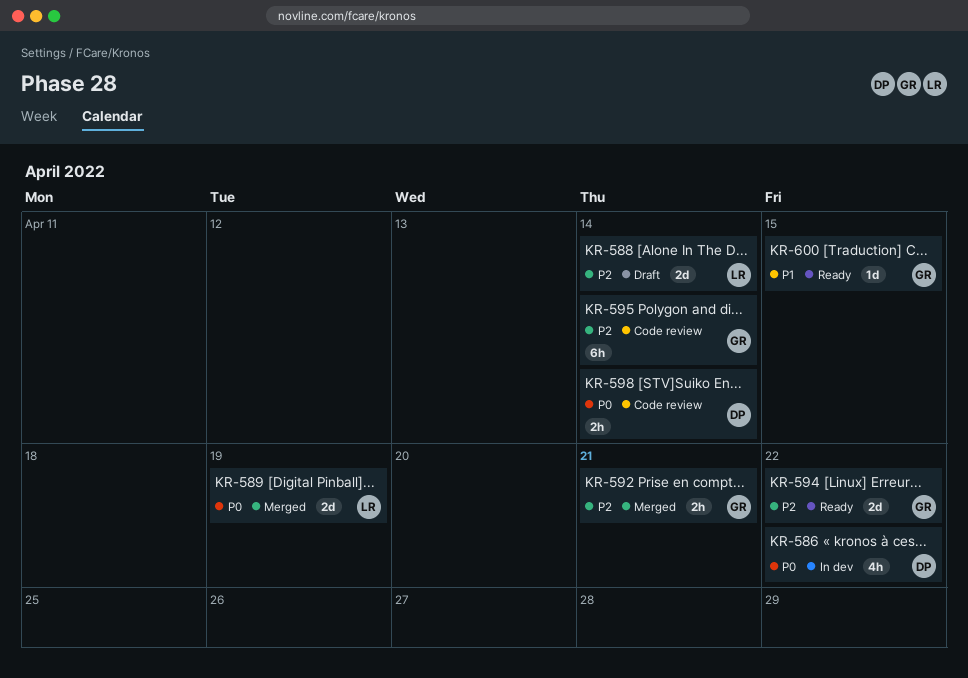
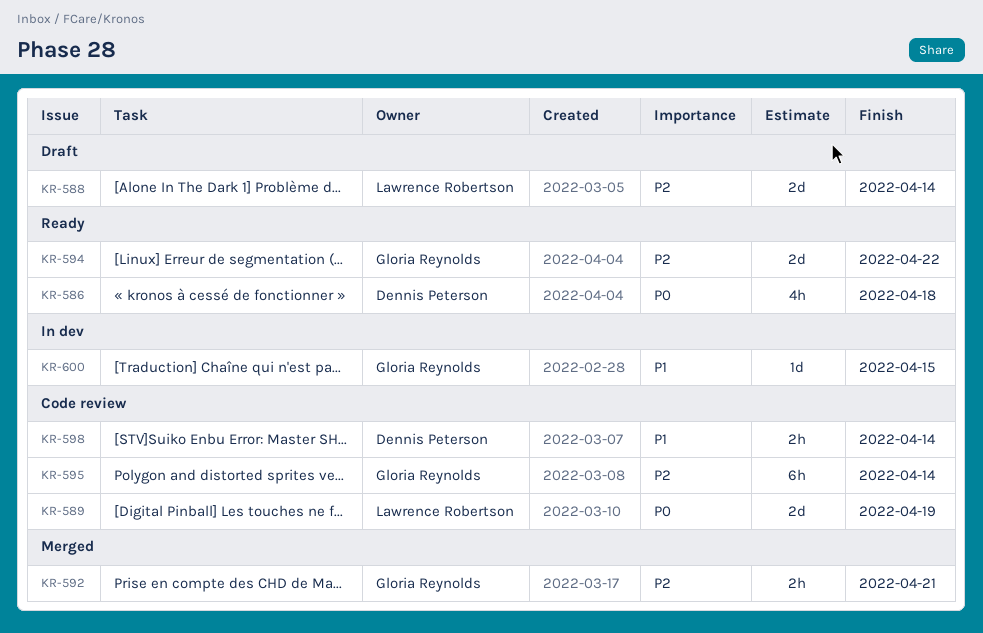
KR-586, status: In dev -> Ready
KR-586, due: Apr 22 -> Apr 18
KR-589, status: Merged -> Code review
KR-598, priority: P0 -> P1
KR-600, status: Ready -> In dev

